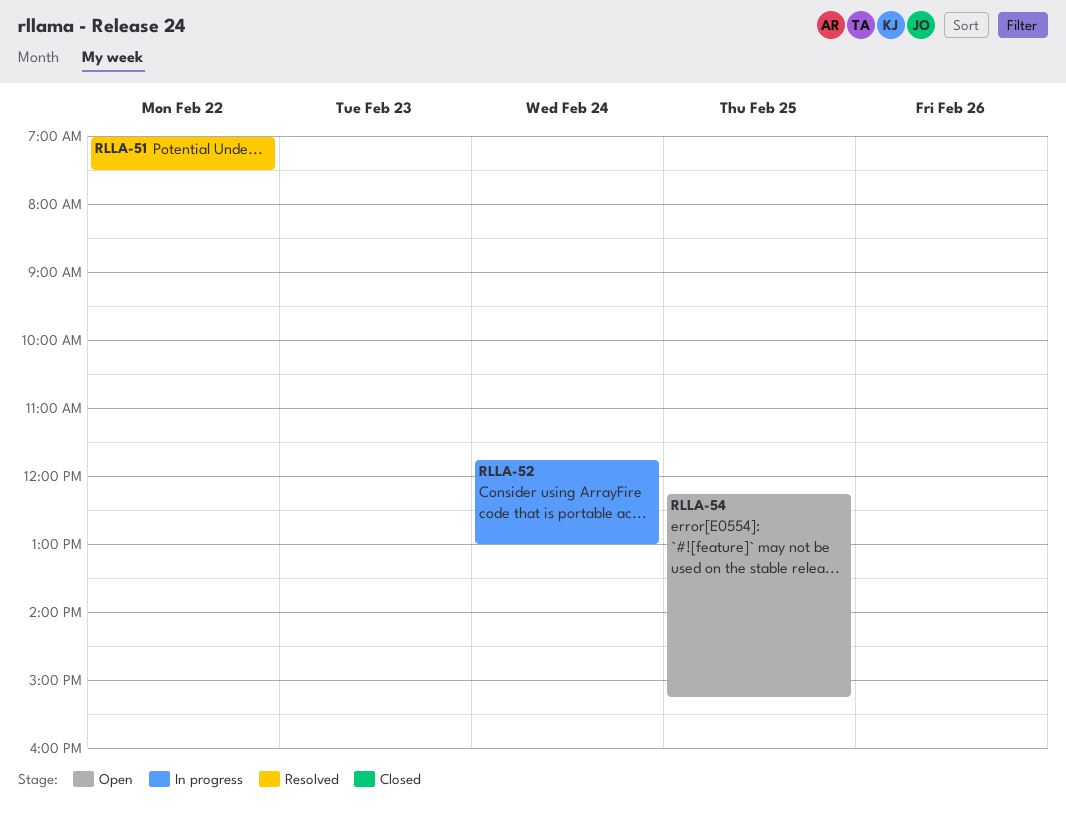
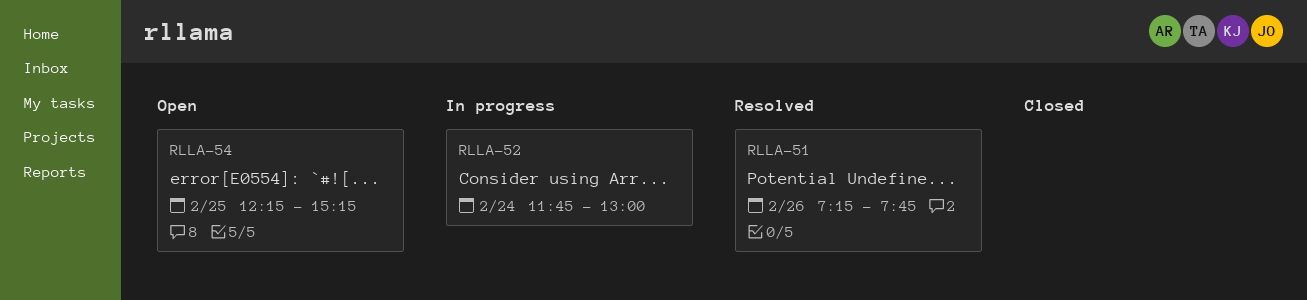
RLLA-51, day: Feb 22 -> Feb 26
RLLA-51, begins: 07:00 -> 07:15
RLLA-51, ends: 07:30 -> 07:45

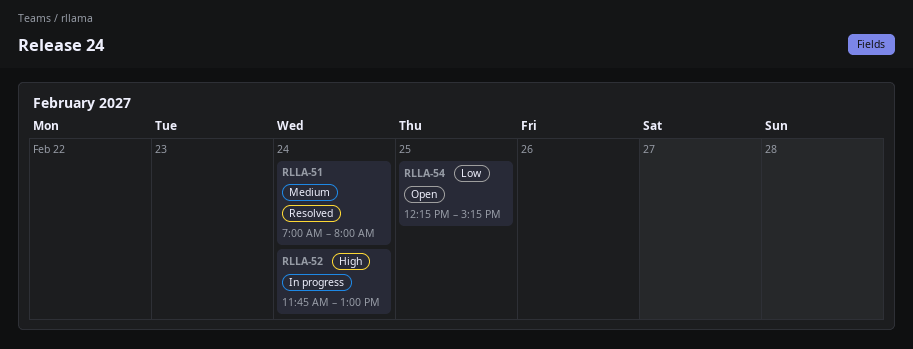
RLLA-51, day: Feb 26 -> Feb 24
RLLA-51, begins: 07:15 -> 07:00
RLLA-51, ends: 07:45 -> 08:00

